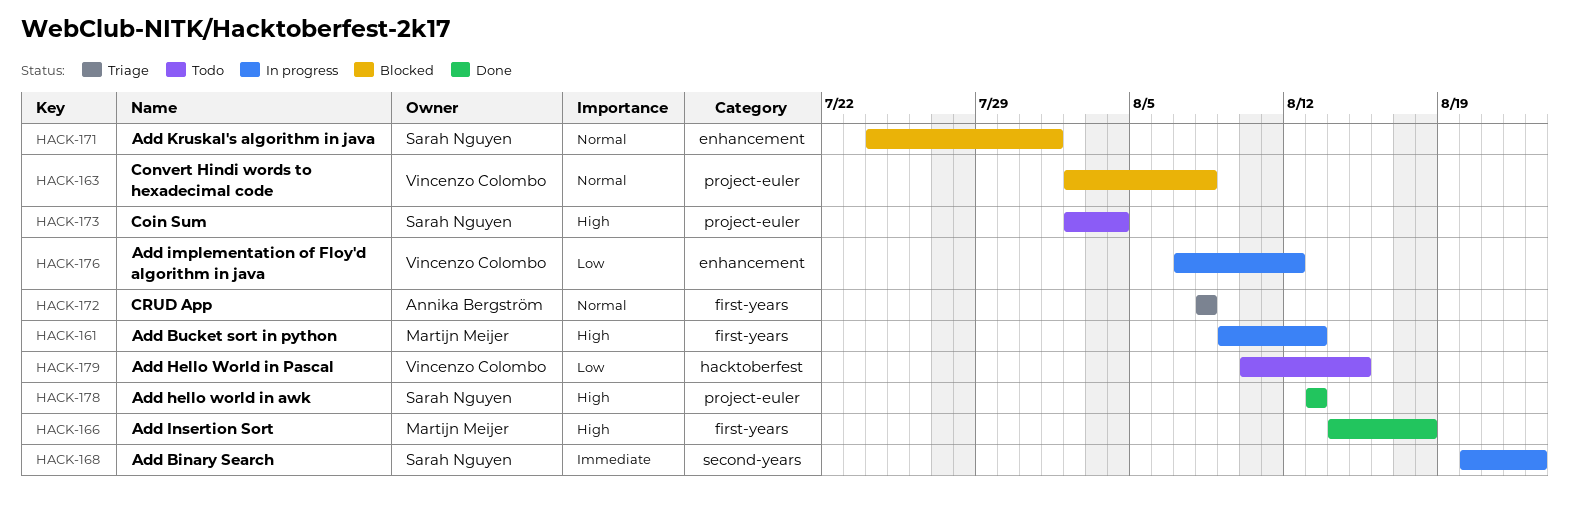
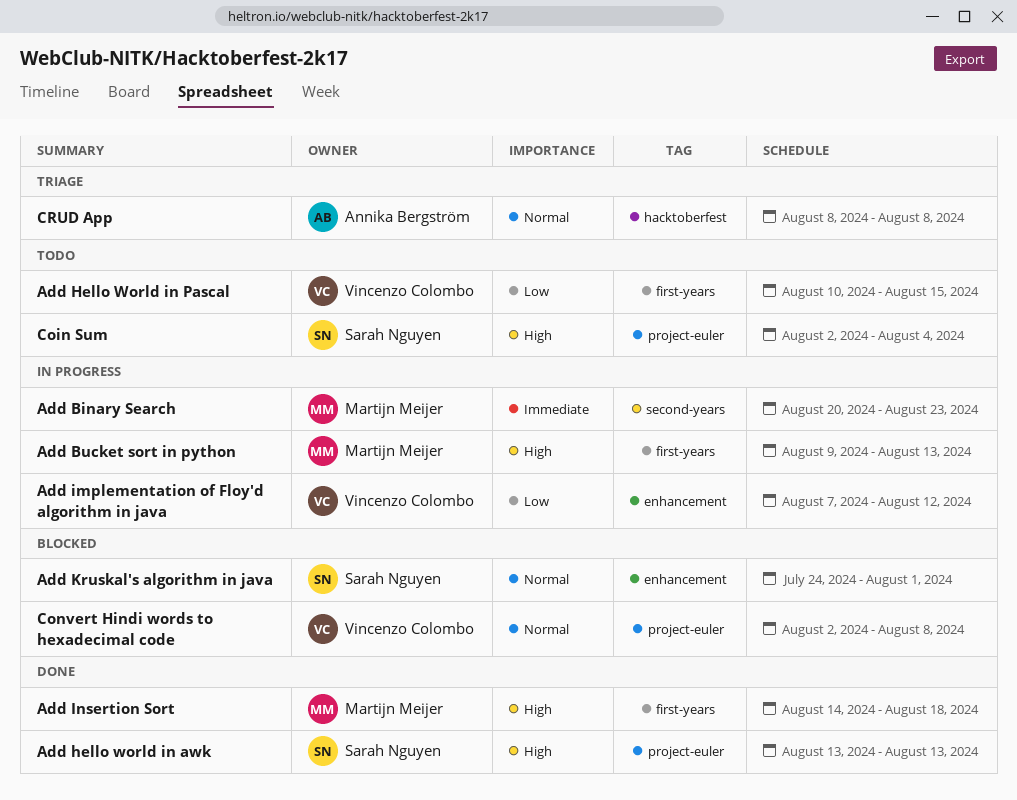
Add Binary Search, owner: Sarah Nguyen -> Martijn Meijer
Add Hello World in Pascal, label: hacktoberfest -> first-years
CRUD App, label: first-years -> hacktoberfest

